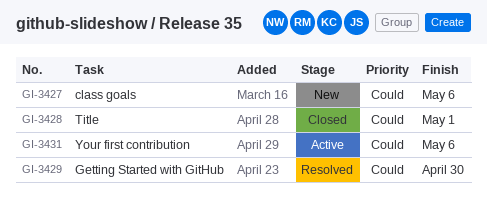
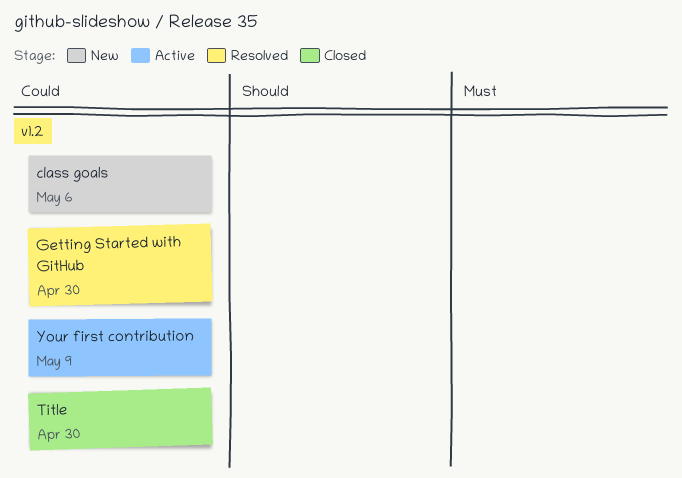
Title, due: May 1 -> Apr 30
Your first contribution, due: May 6 -> May 9

